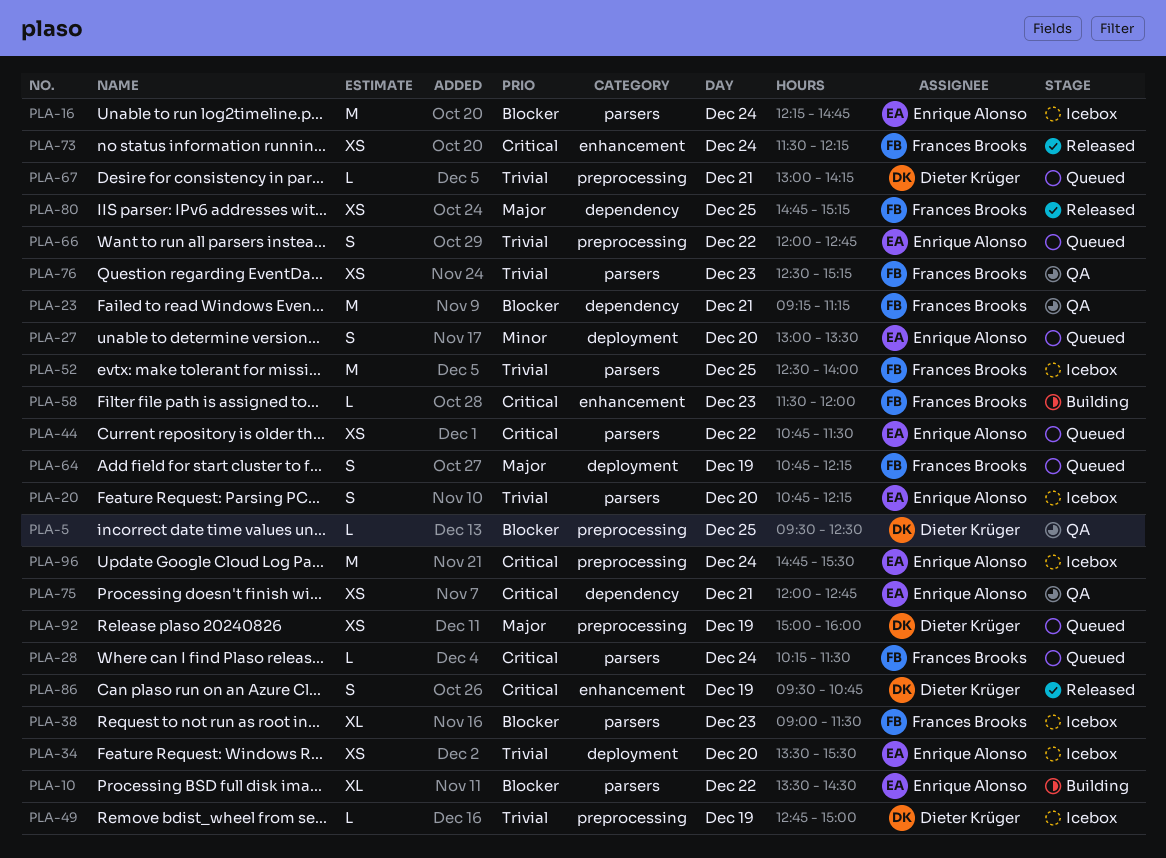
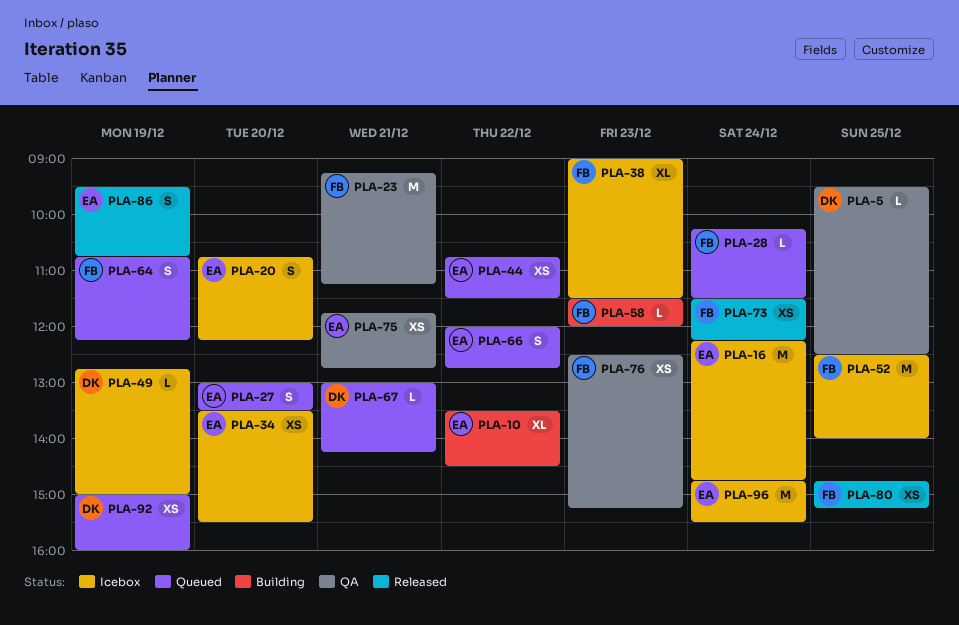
PLA-75, begins: 12:00 -> 11:45
PLA-86, owner: Dieter Krüger -> Enrique Alonso

